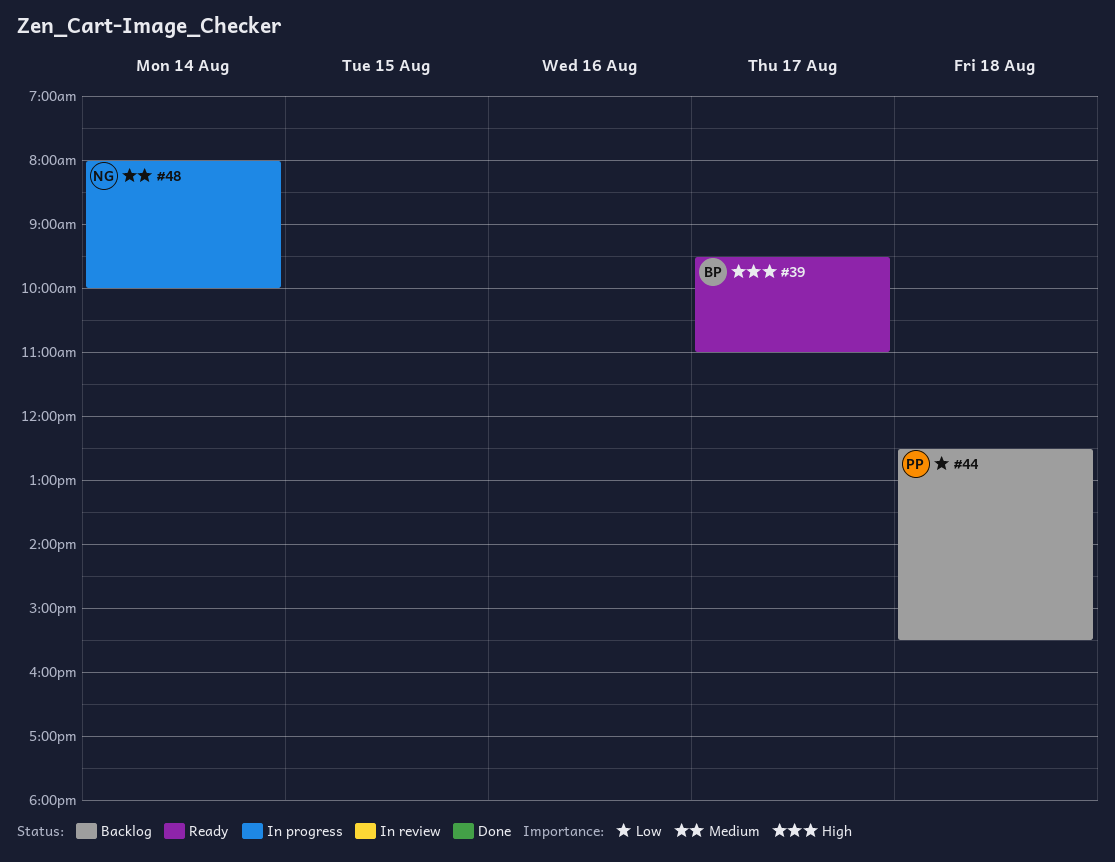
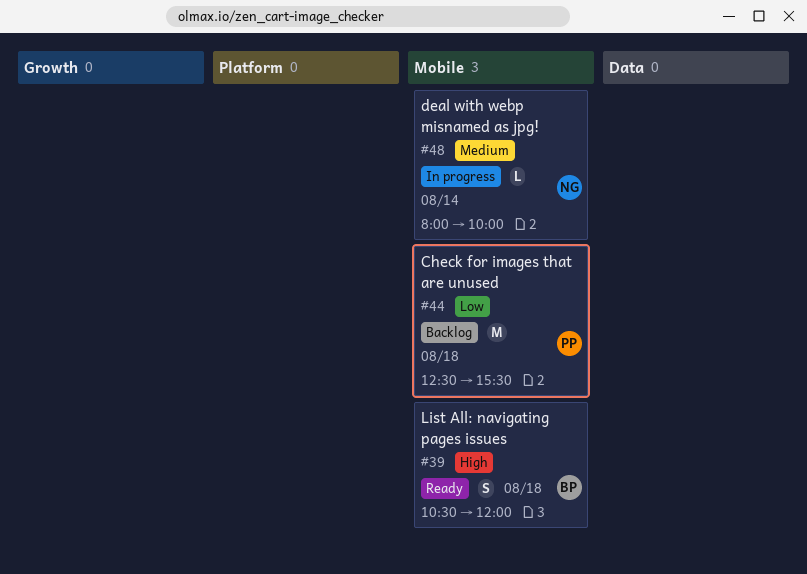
#39, day: Aug 17 -> Aug 18
#39, begins: 09:30 -> 10:30
#39, ends: 11:00 -> 12:00

